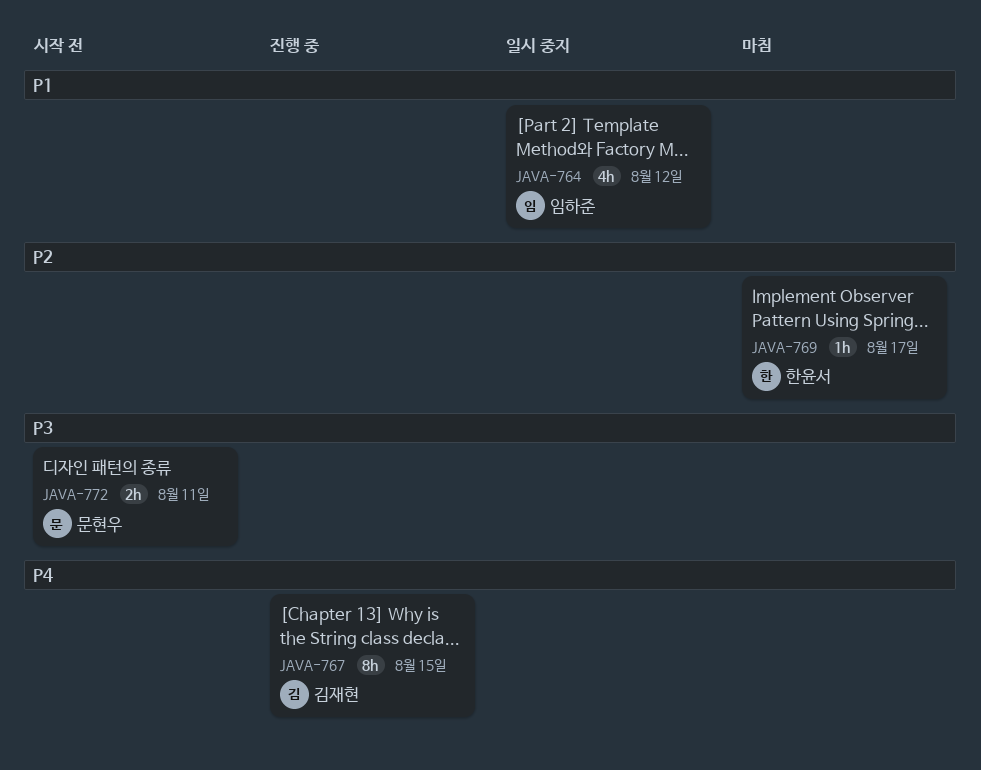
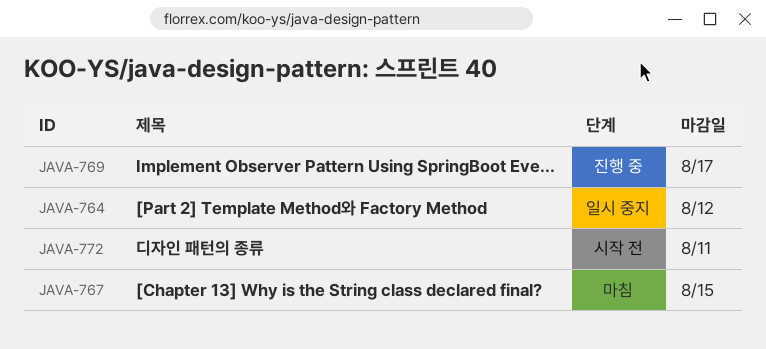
JAVA-767, status: 진행 중 -> 마침
JAVA-769, status: 마침 -> 진행 중

